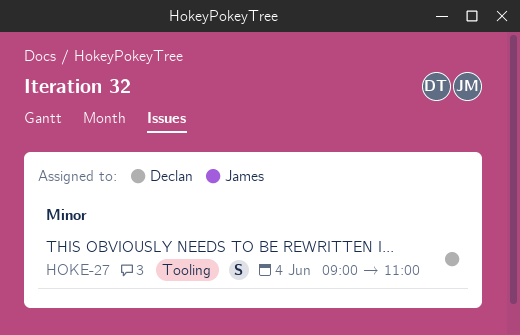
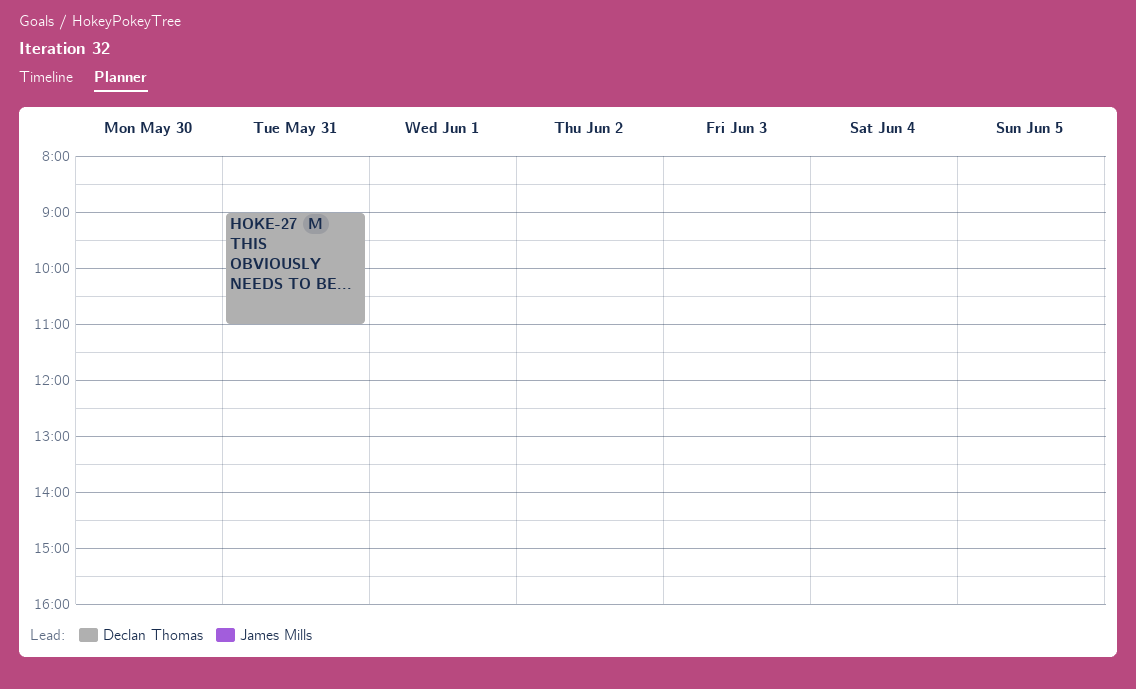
HOKE-27, estimate: S -> M
HOKE-27, day: Jun 4 -> May 31

